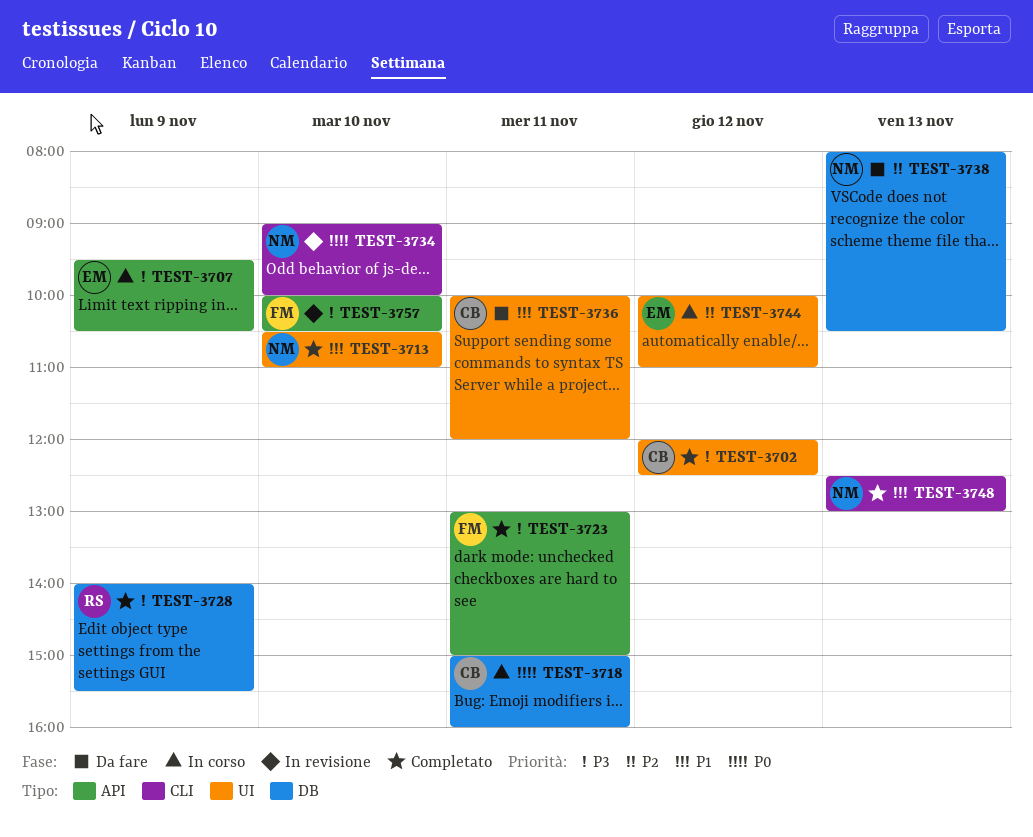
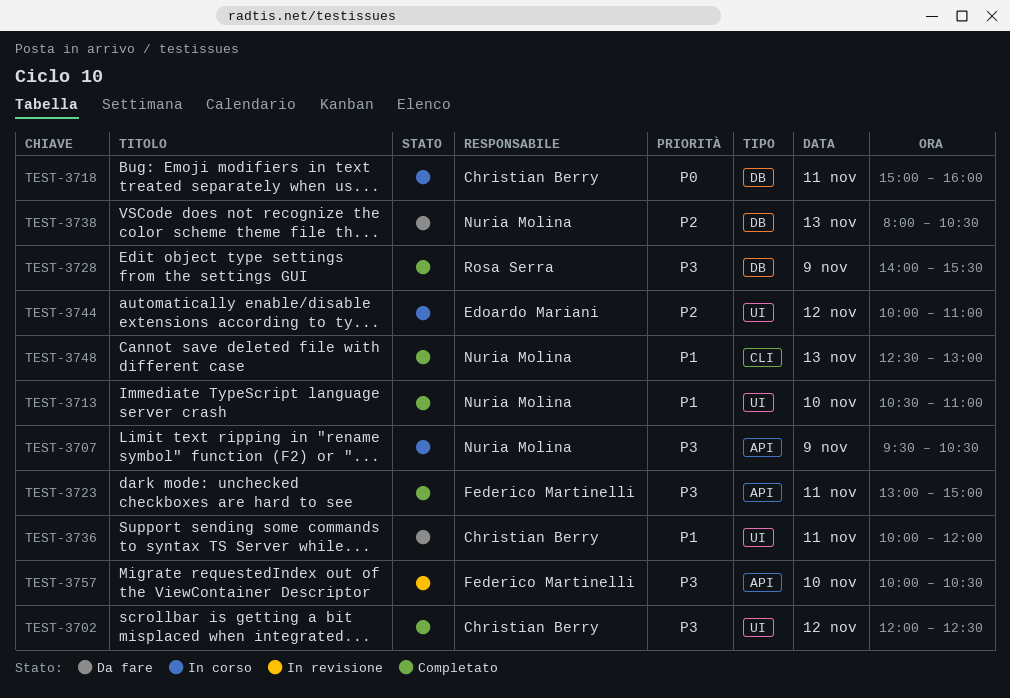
TEST-3707, owner: Edoardo Mariani -> Nuria Molina
TEST-3734: present -> none

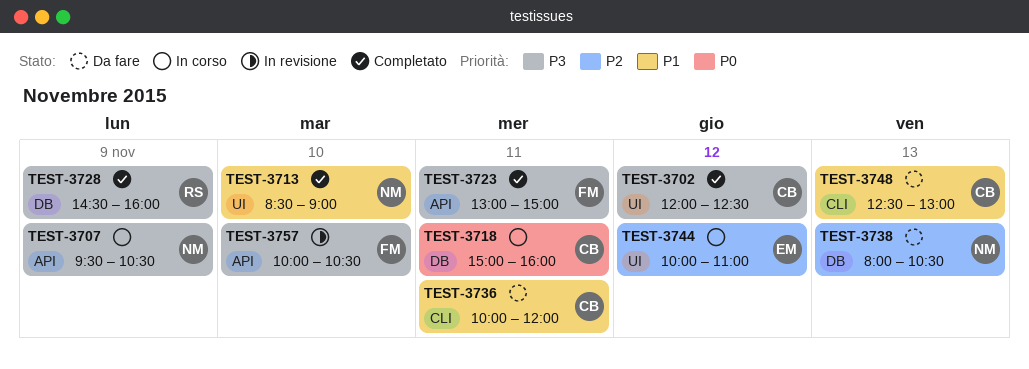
TEST-3713, begins: 10:30 -> 08:30
TEST-3713, ends: 11:00 -> 09:00
TEST-3728, begins: 14:00 -> 14:30
TEST-3728, ends: 15:30 -> 16:00
TEST-3736, label: UI -> CLI
TEST-3748, status: Completato -> Da fare
TEST-3748, owner: Nuria Molina -> Christian Berry

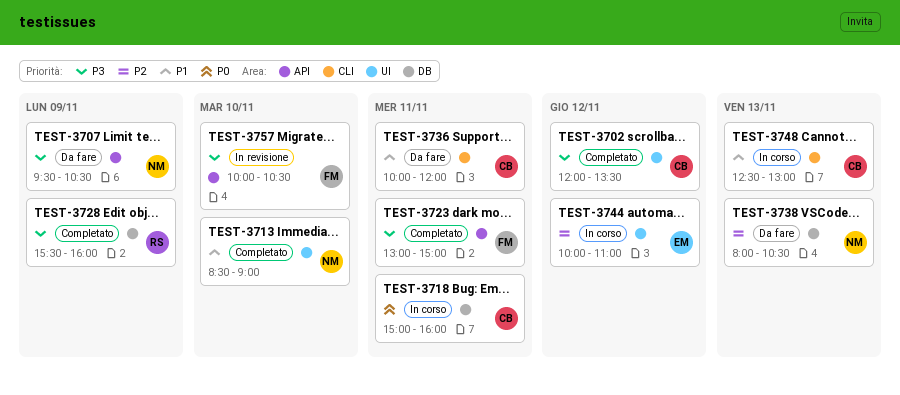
TEST-3702, ends: 12:30 -> 13:30
TEST-3707, status: In corso -> Da fare
TEST-3728, begins: 14:30 -> 15:30
TEST-3748, status: Da fare -> In corso

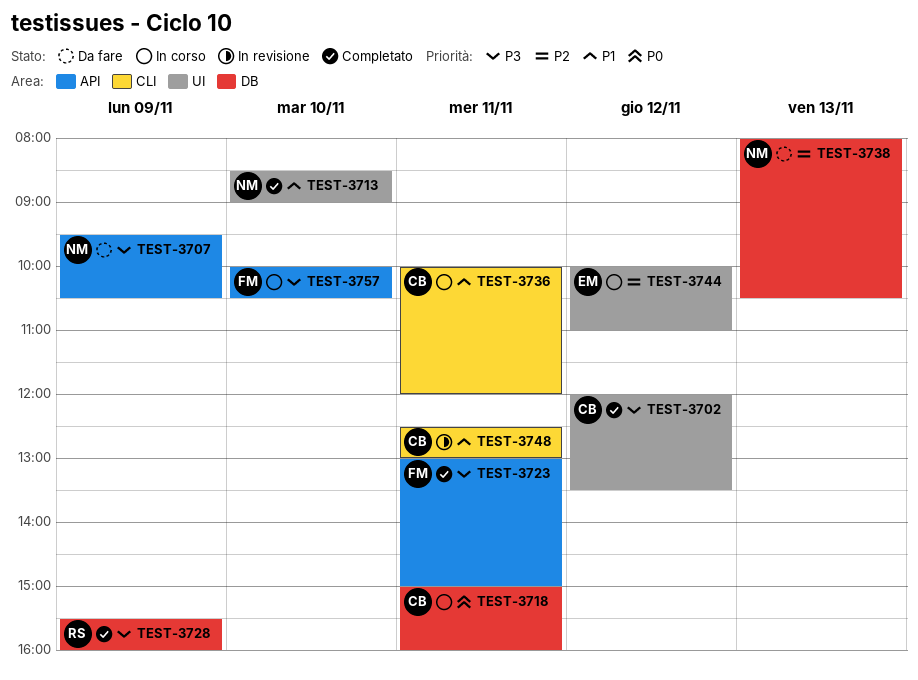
TEST-3736, status: Da fare -> In corso
TEST-3748, status: In corso -> In revisione
TEST-3748, day: Nov 13 -> Nov 11
TEST-3757, status: In revisione -> In corso

